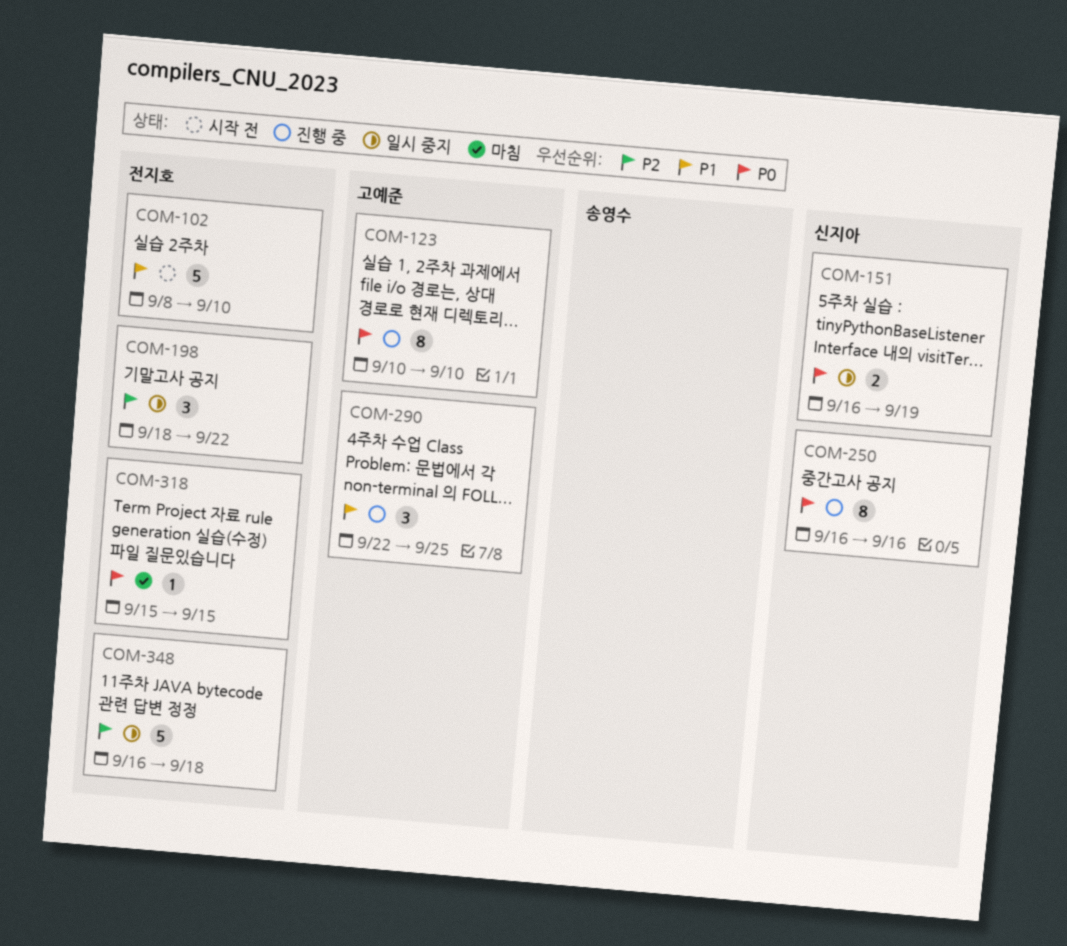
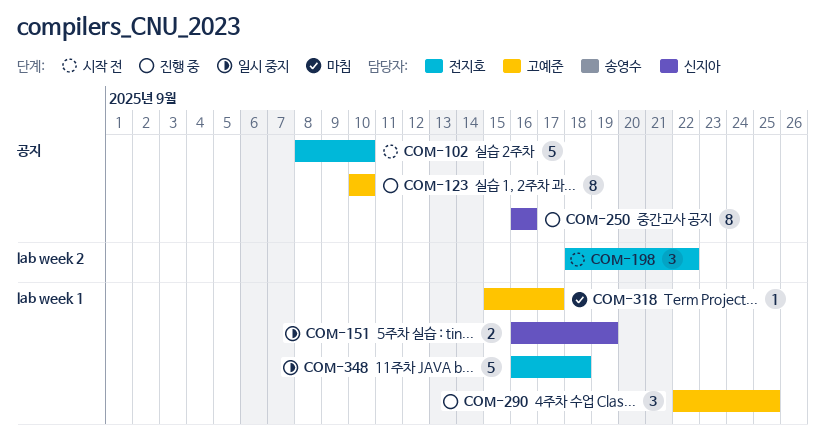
COM-198, status: 일시 중지 -> 시작 전
COM-318, owner: 전지호 -> 고예준
COM-318, due: Sep 15 -> Sep 17

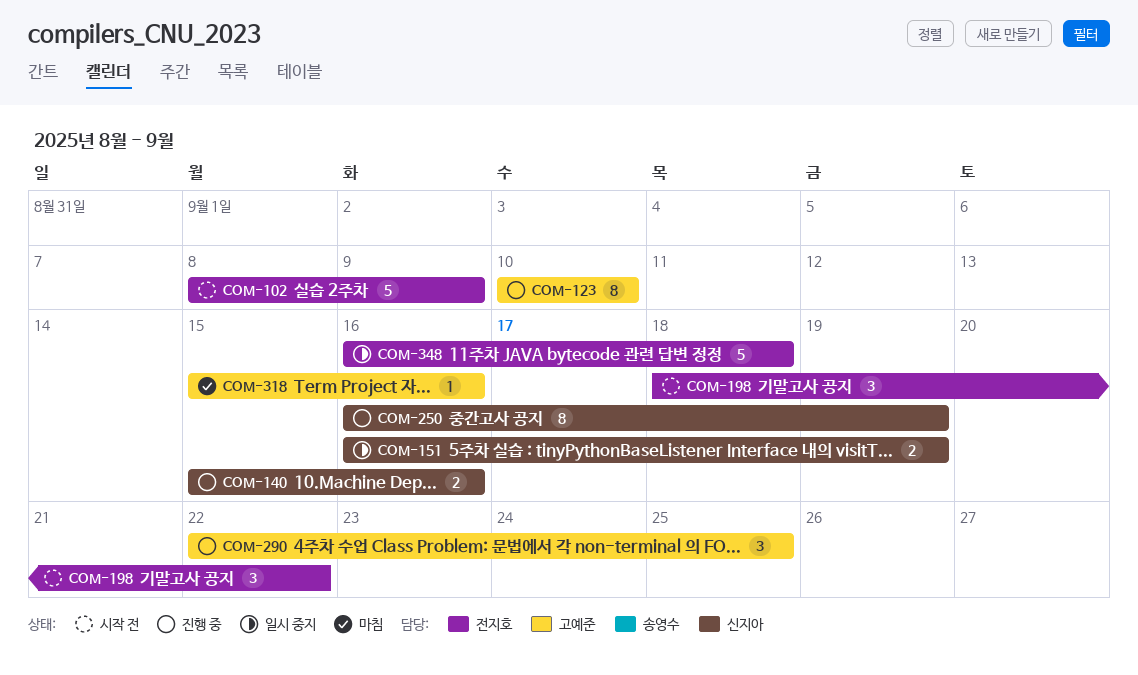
COM-102, due: Sep 10 -> Sep 9
COM-140: none -> present
COM-250, due: Sep 16 -> Sep 19
COM-318, due: Sep 17 -> Sep 16

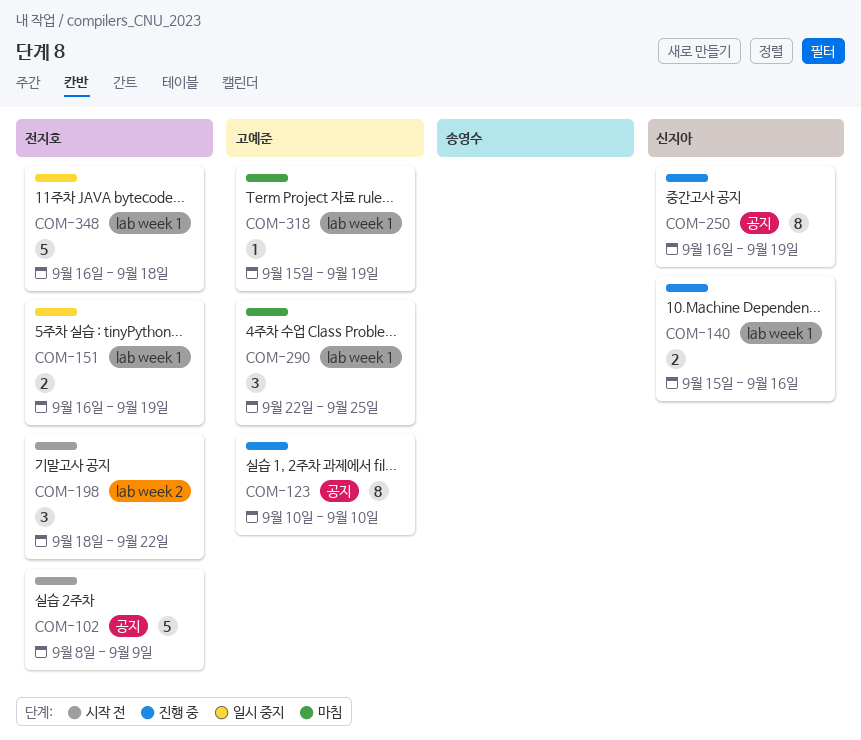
COM-151, owner: 신지아 -> 전지호
COM-290, status: 진행 중 -> 마침
COM-318, due: Sep 16 -> Sep 19

